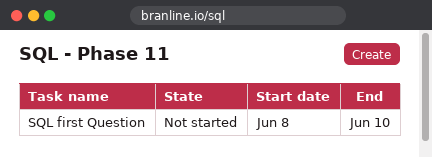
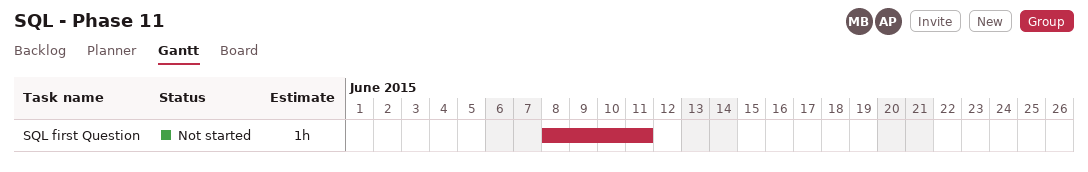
SQL first Question, due: Jun 10 -> Jun 11

